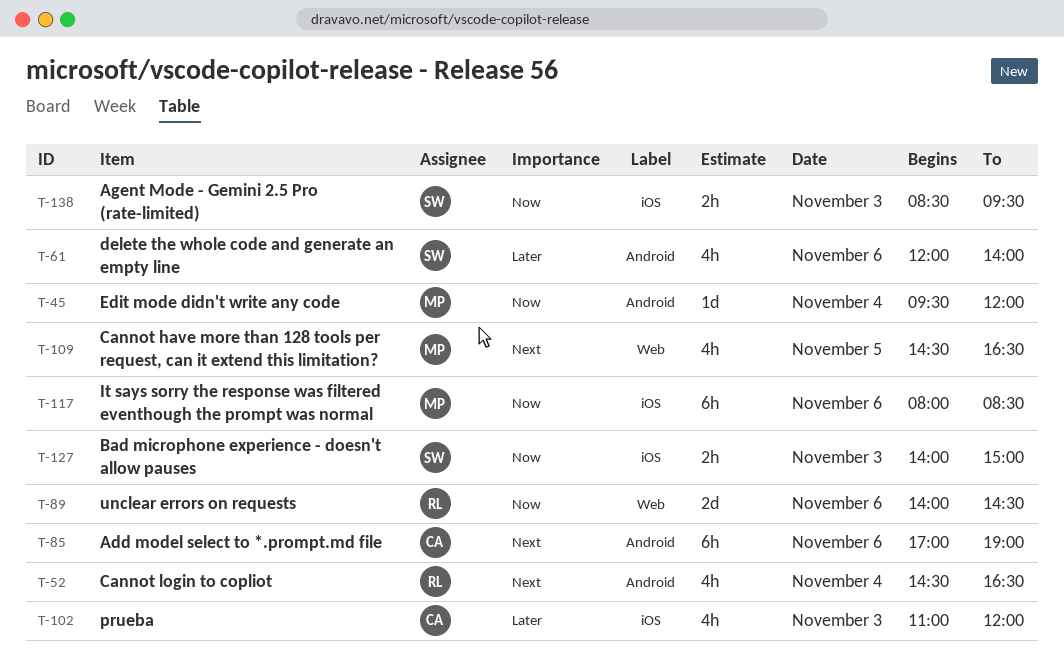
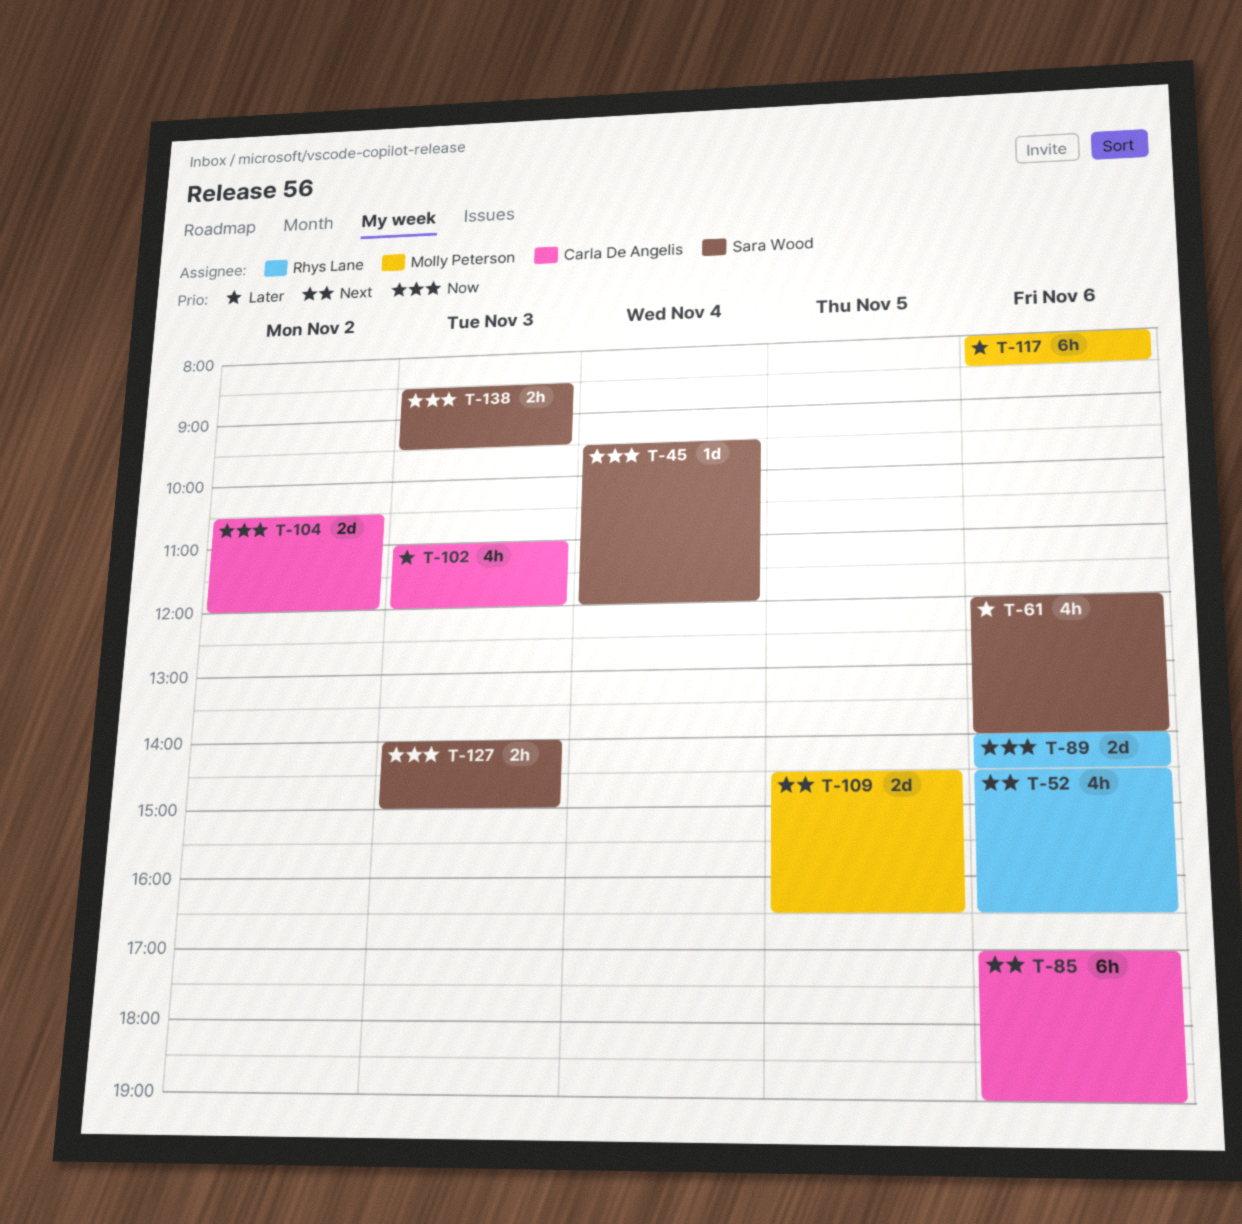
T-45, owner: Molly Peterson -> Sara Wood
T-52, day: Nov 4 -> Nov 6
T-104: none -> present
T-109, estimate: 4h -> 2d
T-117, priority: Now -> Later

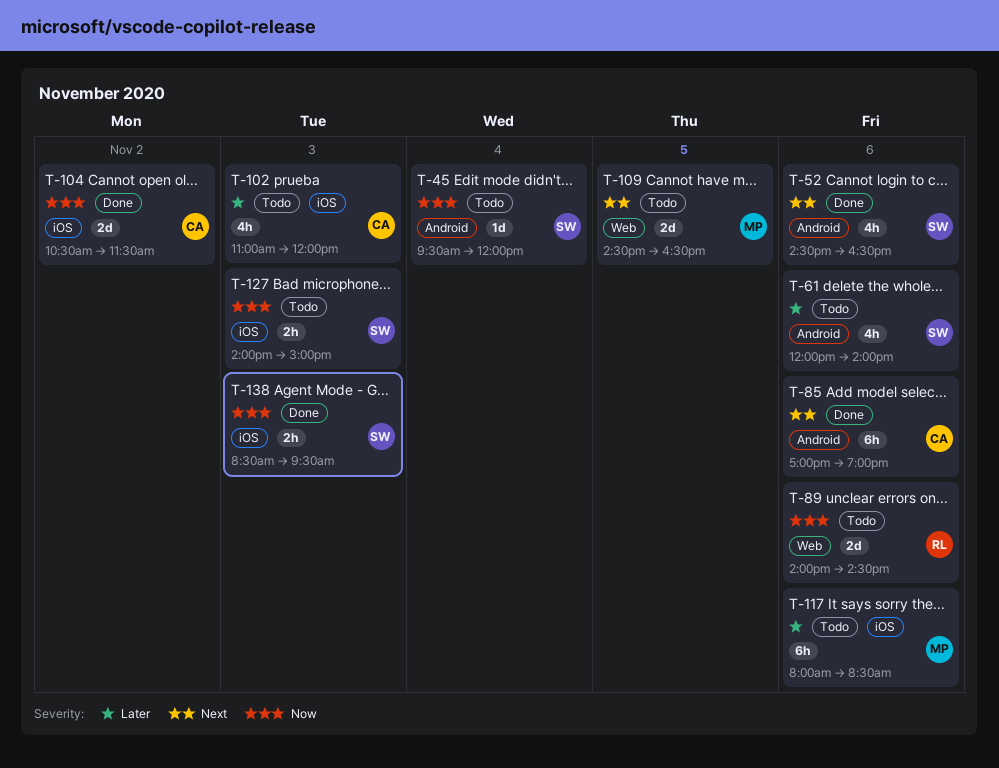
T-52, owner: Rhys Lane -> Sara Wood
T-104, ends: 12:00 -> 11:30

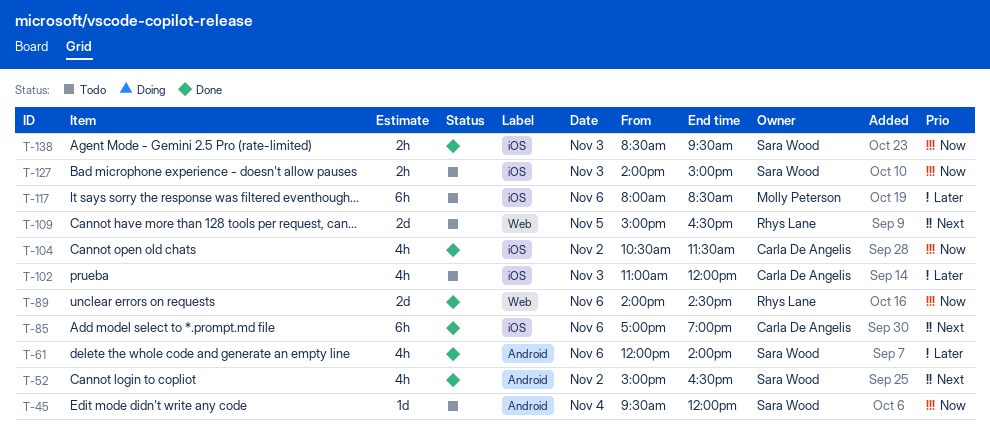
T-52, day: Nov 6 -> Nov 2
T-52, begins: 14:30 -> 15:00
T-61, status: Todo -> Done
T-85, label: Android -> iOS
T-89, status: Todo -> Done
T-104, estimate: 2d -> 4h
T-109, owner: Molly Peterson -> Rhys Lane
T-109, begins: 14:30 -> 15:00

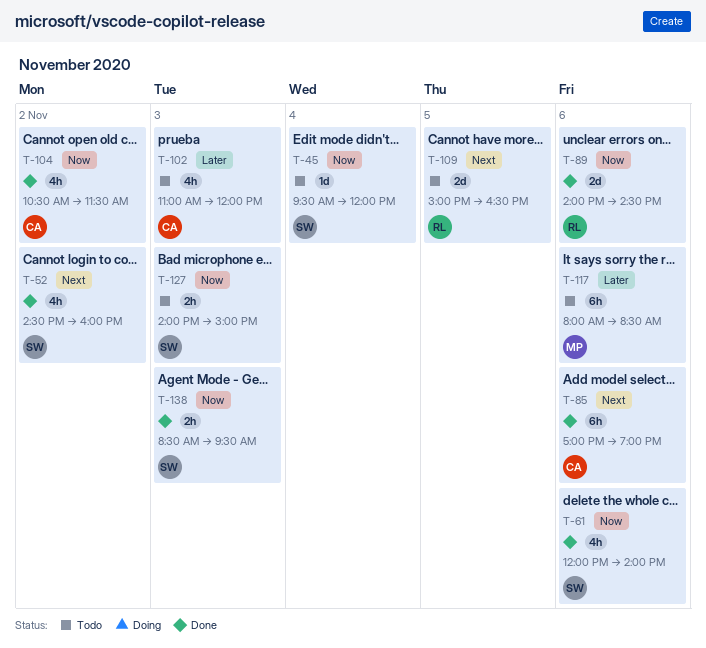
T-52, begins: 15:00 -> 14:30
T-52, ends: 16:30 -> 16:00
T-61, priority: Later -> Now

